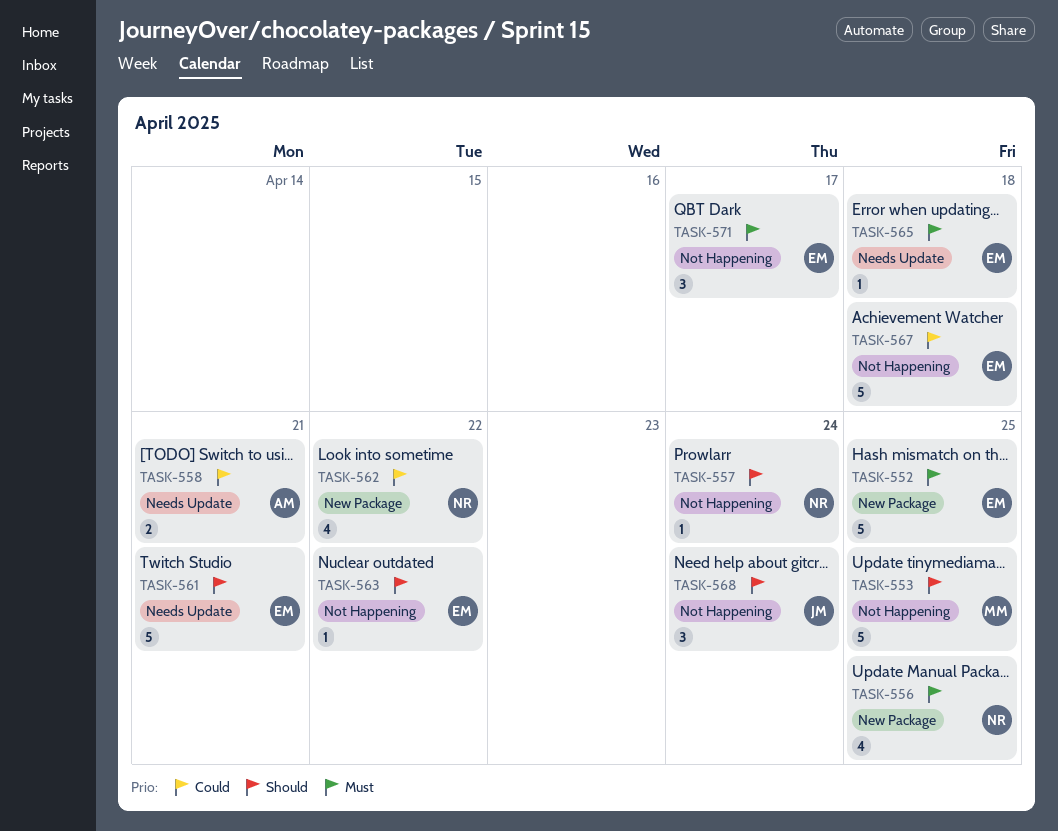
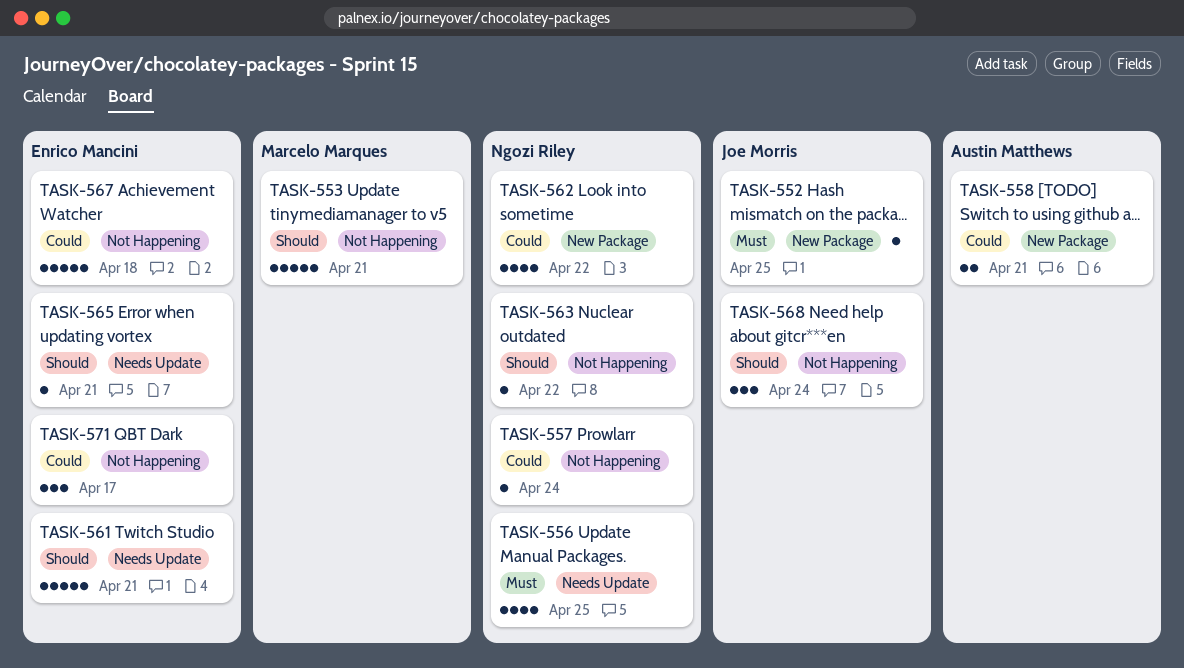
TASK-552, owner: Enrico Mancini -> Joe Morris
TASK-552, estimate: 5 -> 1
TASK-553, due: Apr 25 -> Apr 21
TASK-556, label: New Package -> Needs Update
TASK-557, priority: Should -> Could
TASK-558, label: Needs Update -> New Package
TASK-563, owner: Enrico Mancini -> Ngozi Riley
TASK-565, priority: Must -> Should
TASK-565, due: Apr 18 -> Apr 21
TASK-571, priority: Must -> Could

